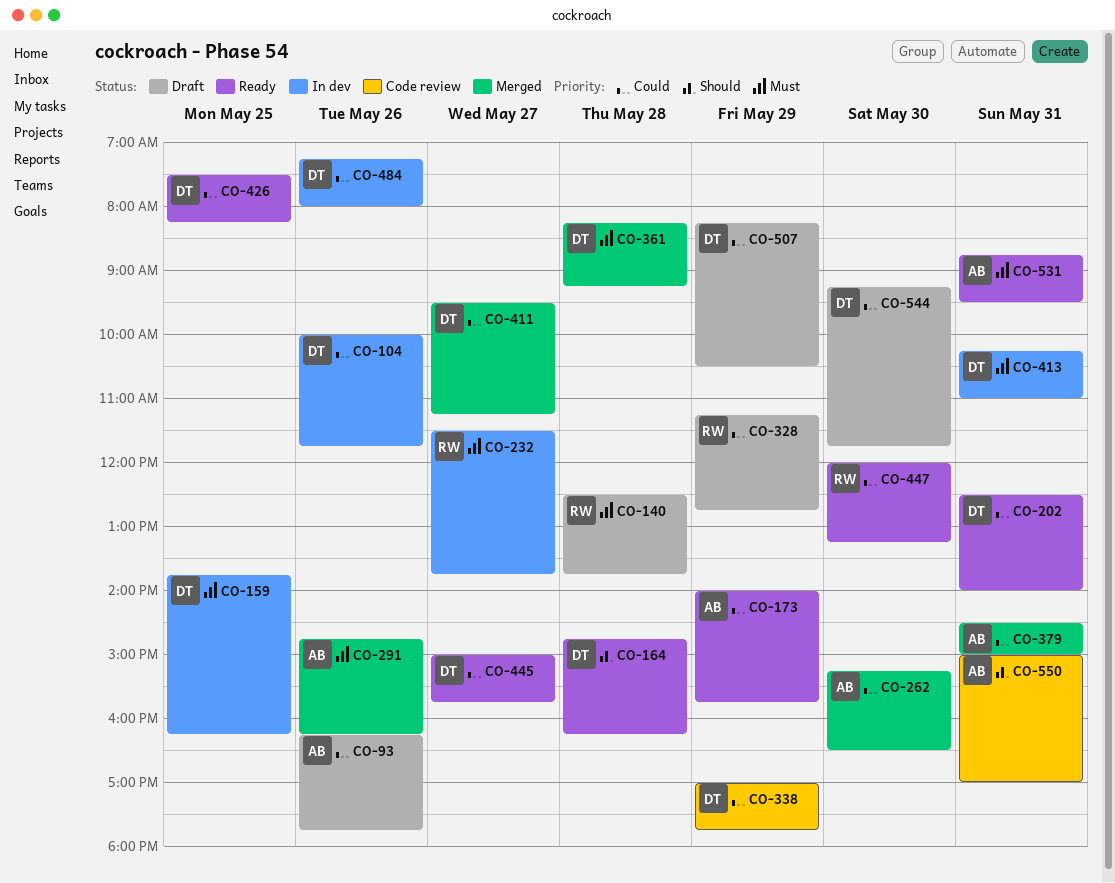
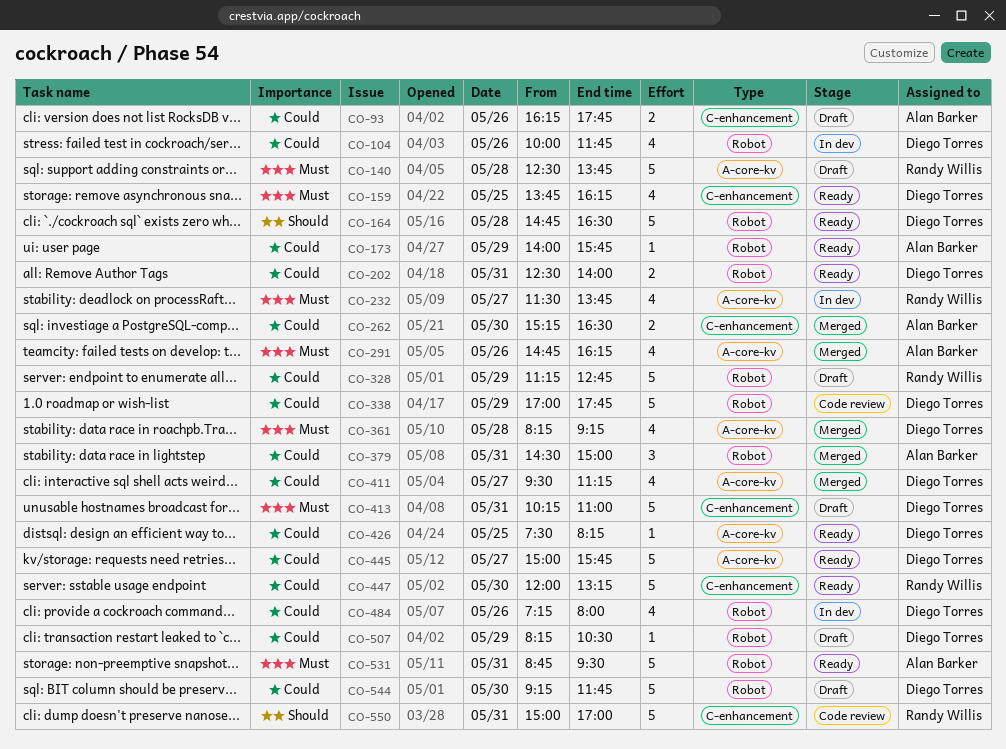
CO-159, status: In dev -> Ready
CO-164, ends: 16:15 -> 16:30
CO-413, status: In dev -> Draft
CO-550, owner: Alan Barker -> Randy Willis

